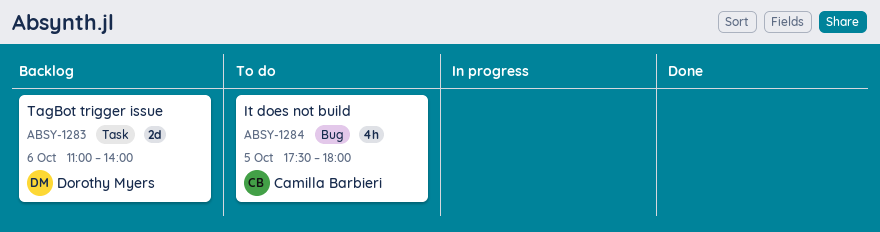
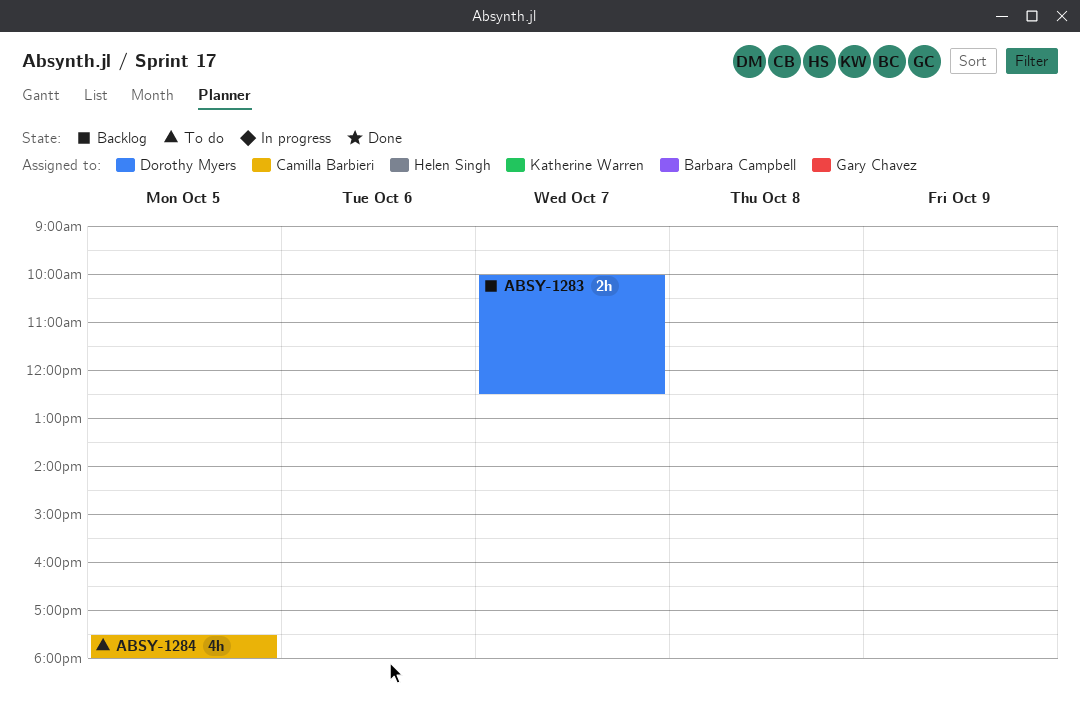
ABSY-1283, estimate: 2d -> 2h
ABSY-1283, day: Oct 6 -> Oct 7
ABSY-1283, begins: 11:00 -> 10:00
ABSY-1283, ends: 14:00 -> 12:30

